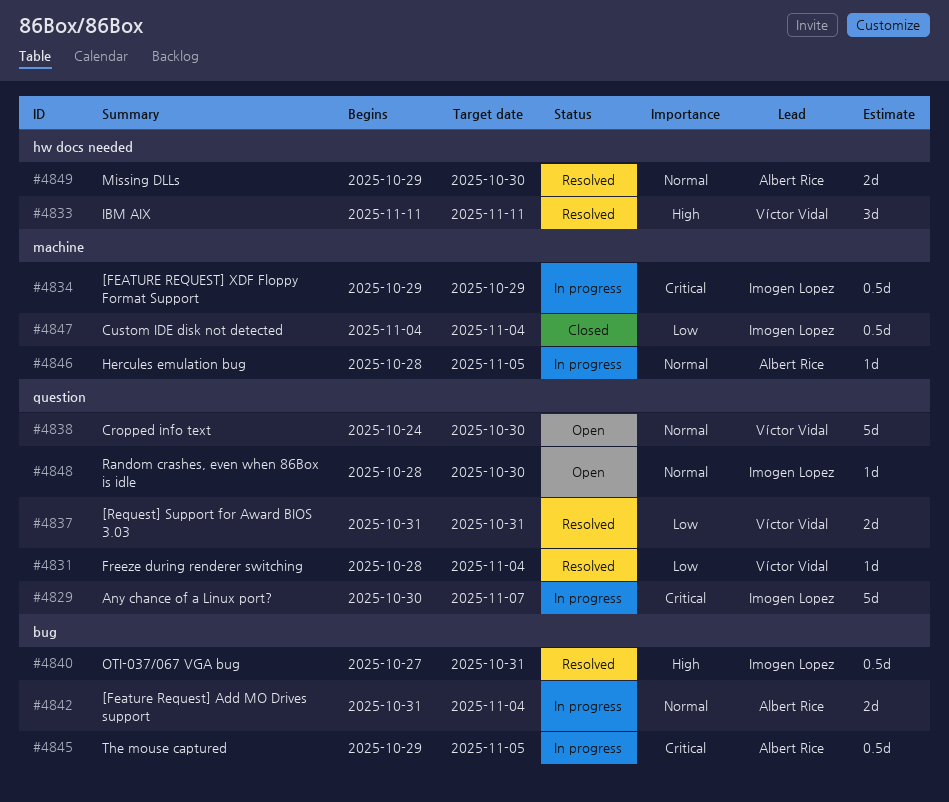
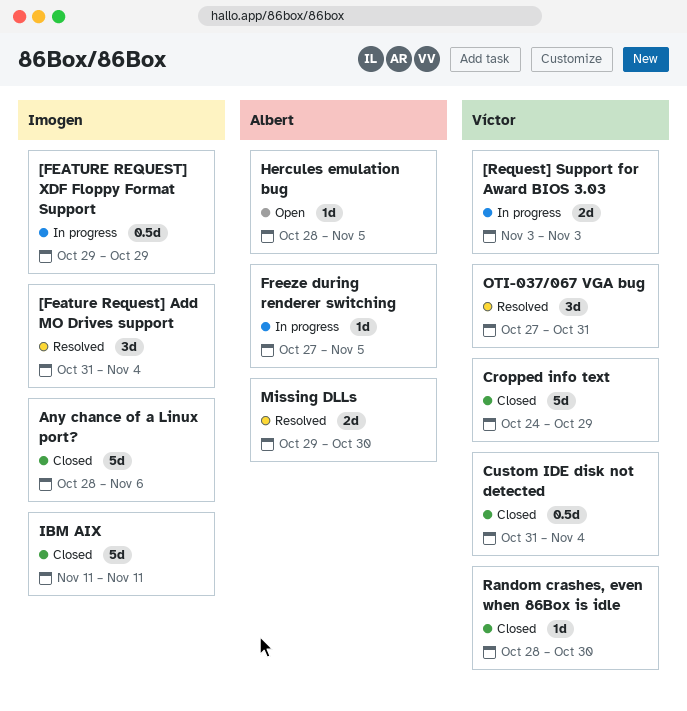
[Feature Request] Add MO Drives support, status: In progress -> Resolved
[Feature Request] Add MO Drives support, owner: Albert Rice -> Imogen Lopez
[Feature Request] Add MO Drives support, estimate: 2d -> 3d
[Request] Support for Award BIOS 3.03, status: Resolved -> In progress
[Request] Support for Award BIOS 3.03, start: Oct 31 -> Nov 3
[Request] Support for Award BIOS 3.03, due: Oct 31 -> Nov 3
Any chance of a Linux port?, status: In progress -> Closed
Any chance of a Linux port?, start: Oct 30 -> Oct 28
Any chance of a Linux port?, due: Nov 7 -> Nov 6
Cropped info text, status: Open -> Closed
Cropped info text, due: Oct 30 -> Oct 29
Custom IDE disk not detected, owner: Imogen Lopez -> Víctor Vidal
Custom IDE disk not detected, start: Nov 4 -> Oct 31
Freeze during renderer switching, status: Resolved -> In progress
Freeze during renderer switching, owner: Víctor Vidal -> Albert Rice
Freeze during renderer switching, start: Oct 28 -> Oct 27
Freeze during renderer switching, due: Nov 4 -> Nov 5
Hercules emulation bug, status: In progress -> Open
IBM AIX, status: Resolved -> Closed
IBM AIX, owner: Víctor Vidal -> Imogen Lopez
IBM AIX, estimate: 3d -> 5d
OTI-037/067 VGA bug, owner: Imogen Lopez -> Víctor Vidal
OTI-037/067 VGA bug, estimate: 0.5d -> 3d
Random crashes, even when 86Box is idle, status: Open -> Closed
Random crashes, even when 86Box is idle, owner: Imogen Lopez -> Víctor Vidal
The mouse captured: present -> none

